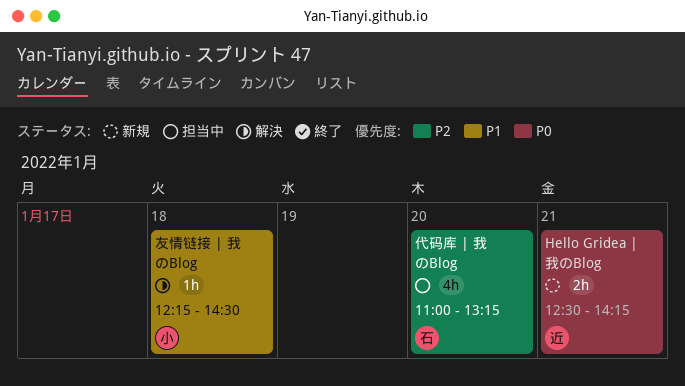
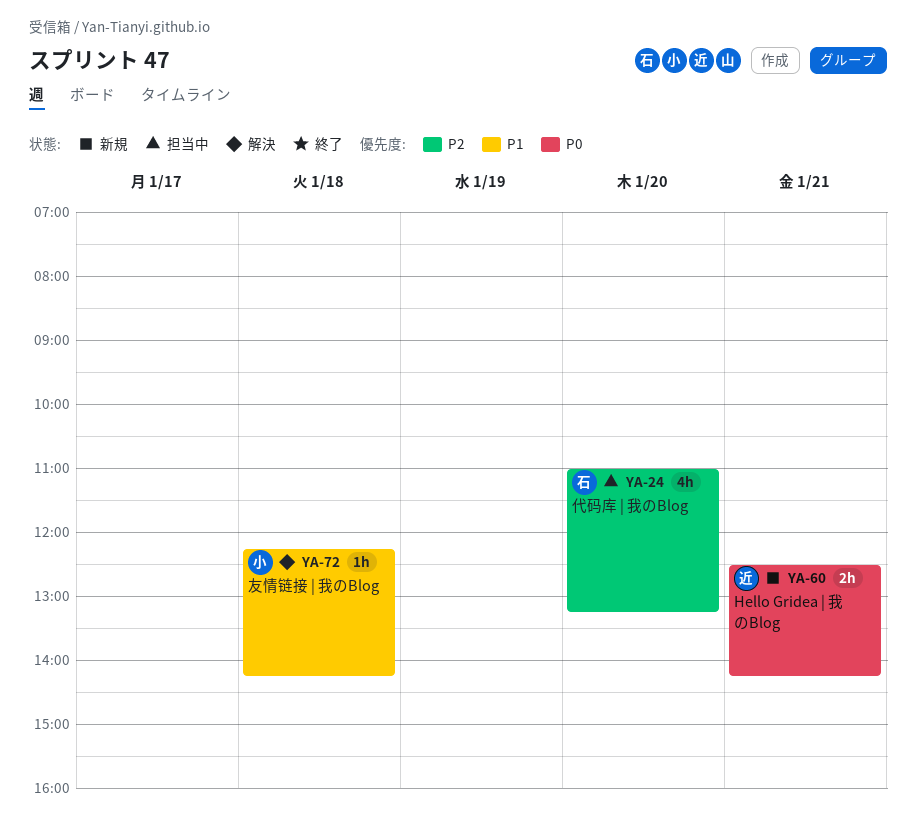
友情链接 | 我のBlog, ends: 14:30 -> 14:15

